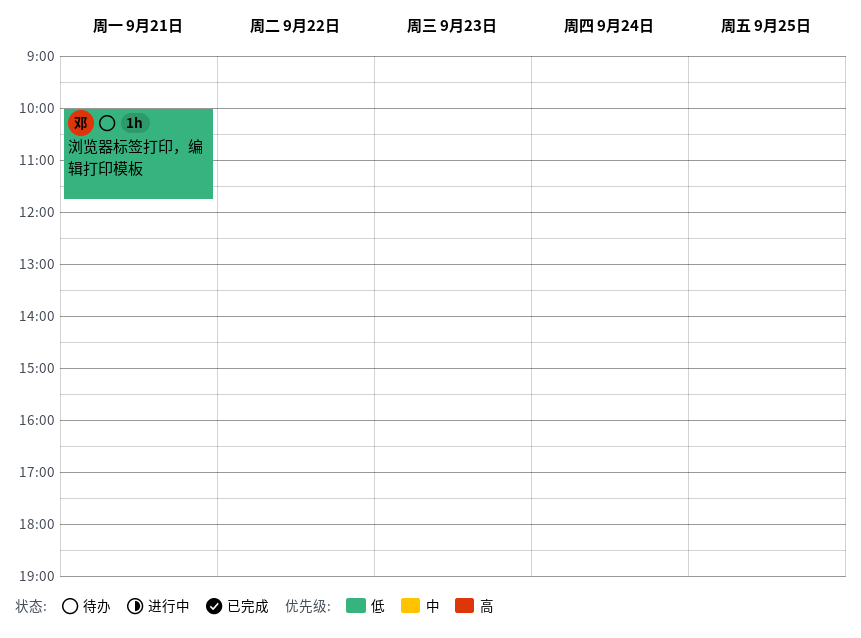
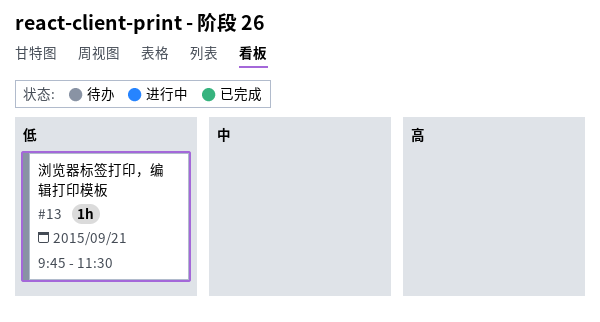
浏览器标签打印，编辑打印模板, begins: 10:00 -> 09:45
浏览器标签打印，编辑打印模板, ends: 11:45 -> 11:30

